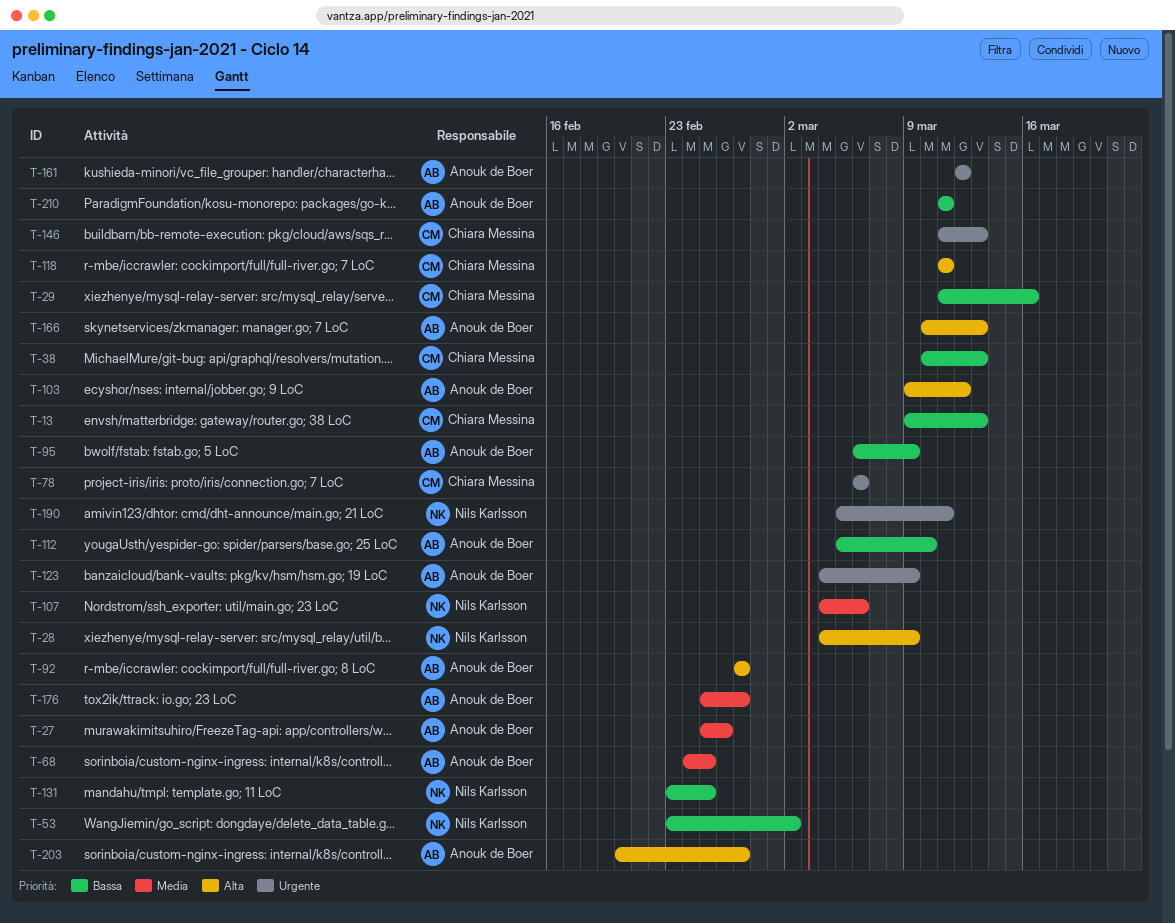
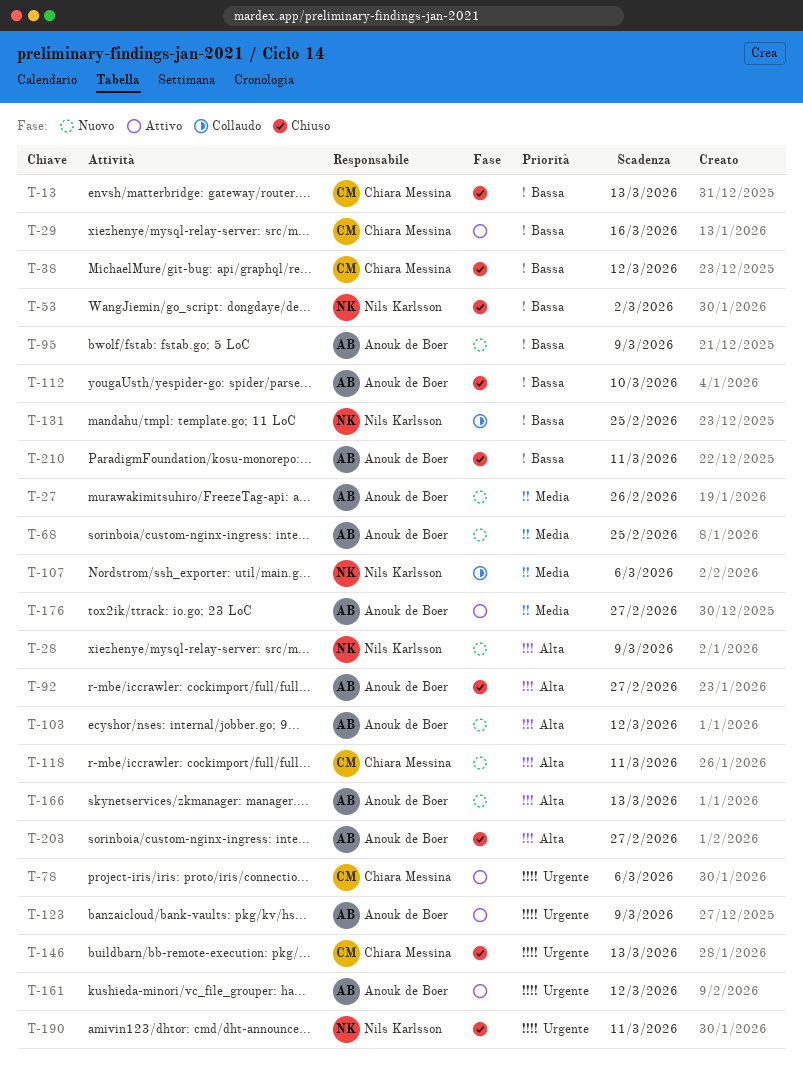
T-38, due: Mar 13 -> Mar 12

